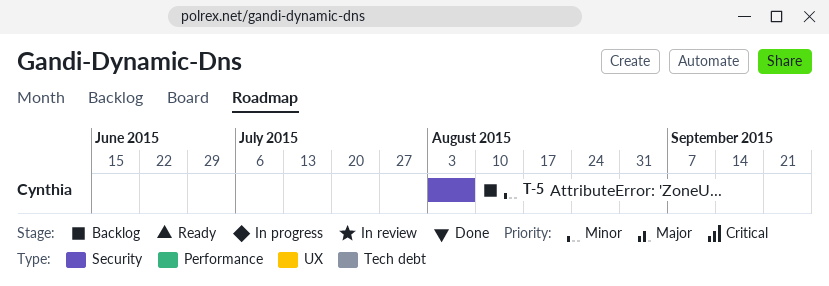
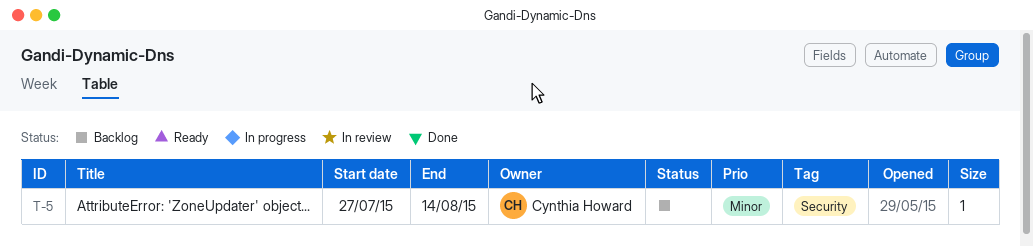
T-5, start: Aug 3 -> Jul 27
T-5, due: Aug 7 -> Aug 14

